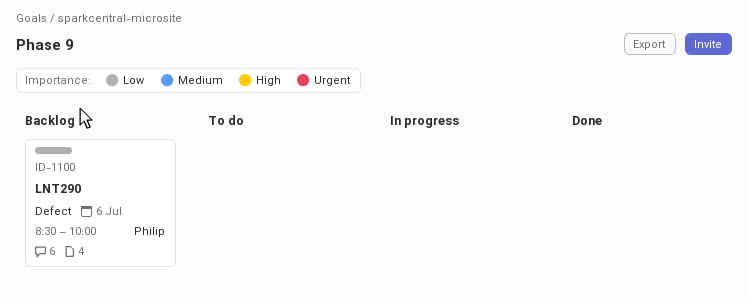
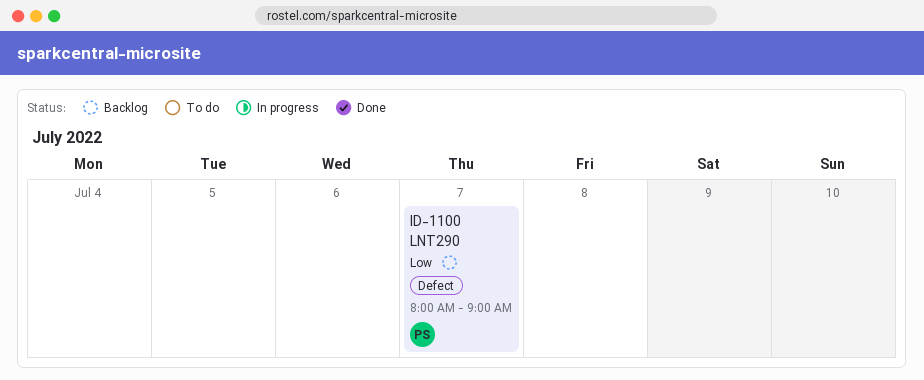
ID-1100, day: Jul 6 -> Jul 7
ID-1100, begins: 08:30 -> 08:00
ID-1100, ends: 10:00 -> 09:00

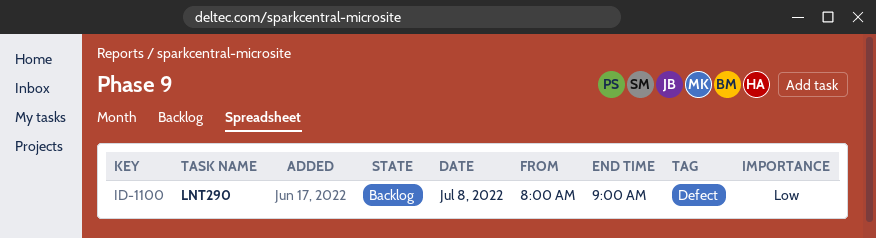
ID-1100, day: Jul 7 -> Jul 8

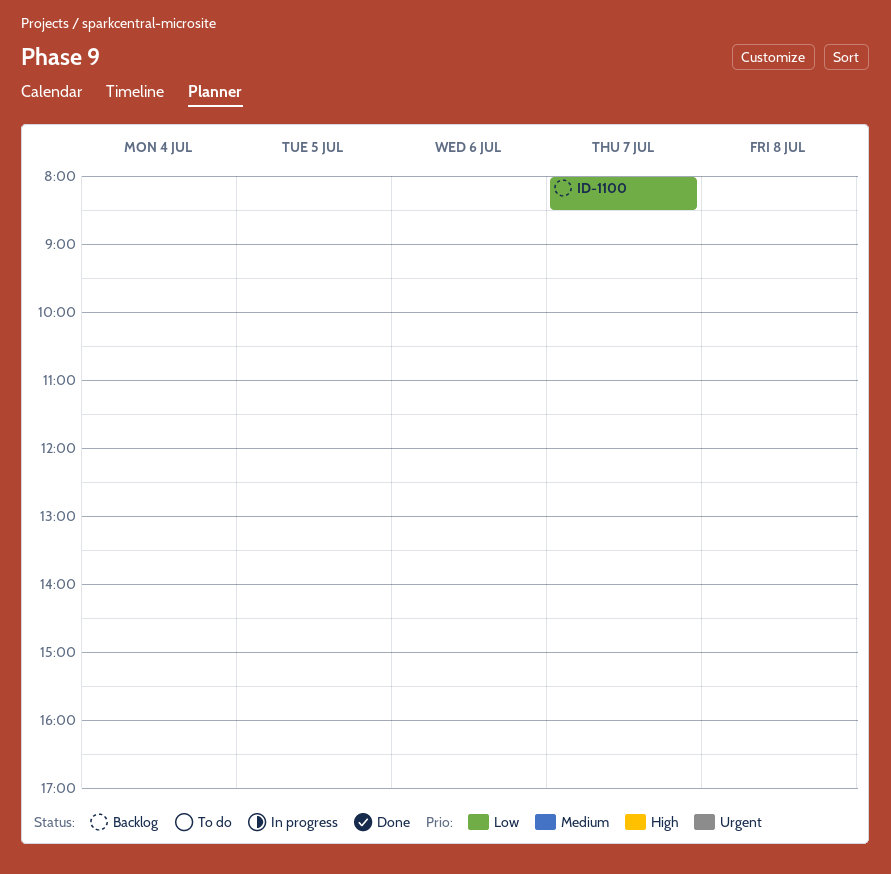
ID-1100, day: Jul 8 -> Jul 7
ID-1100, ends: 09:00 -> 08:30

